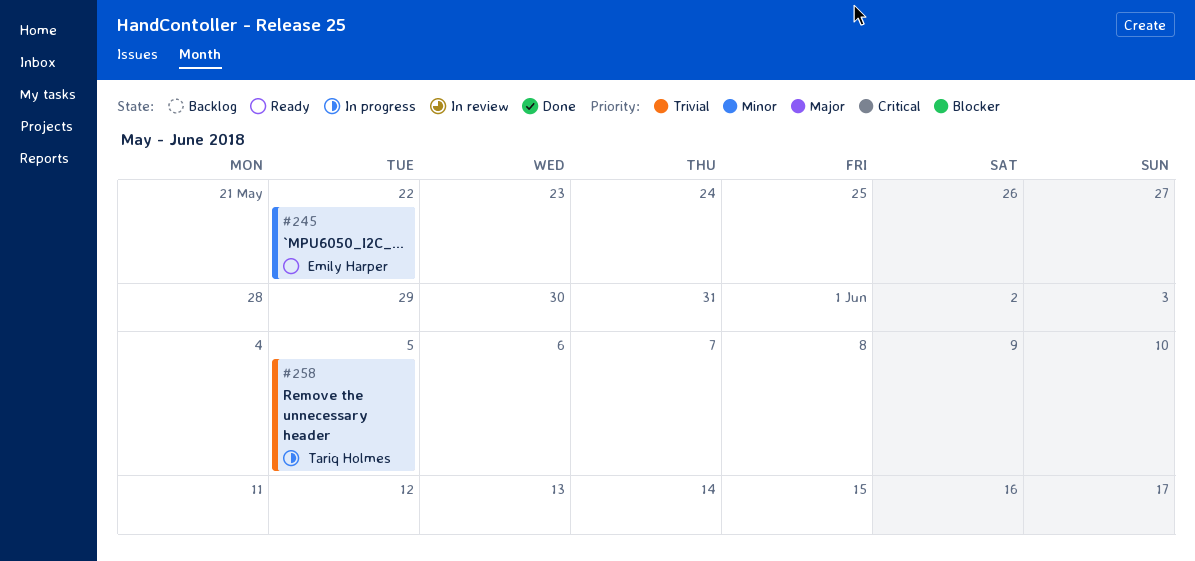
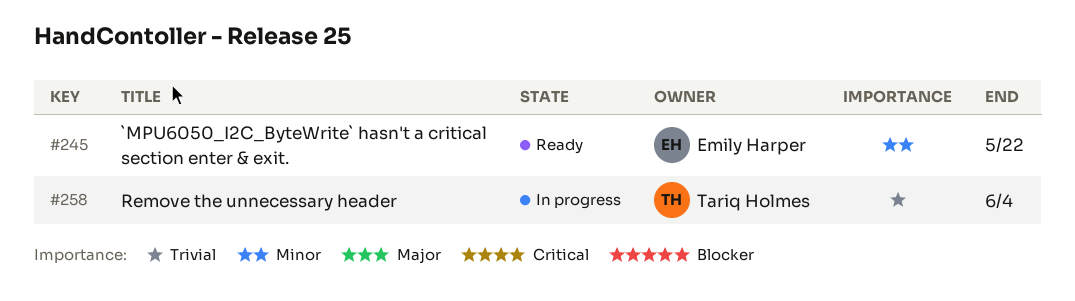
#258, due: Jun 5 -> Jun 4

